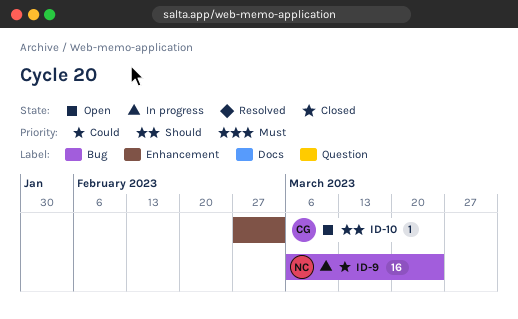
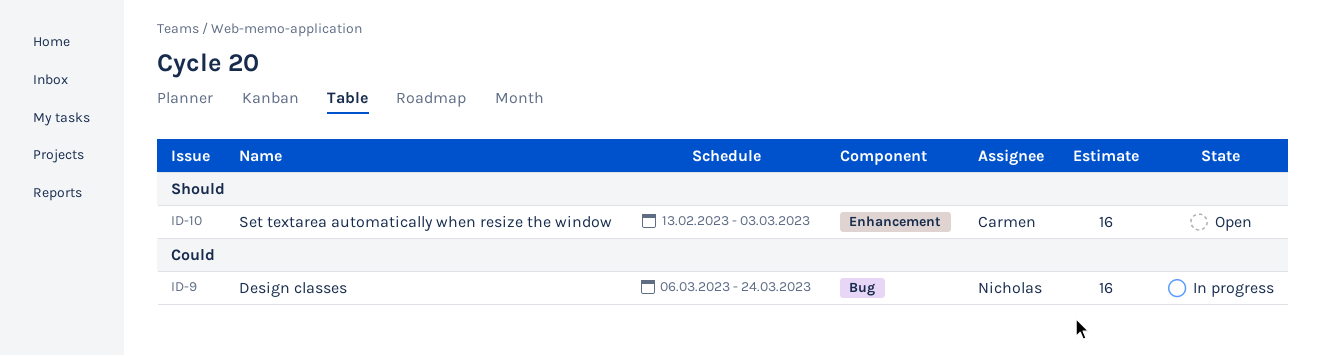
ID-10, estimate: 1 -> 16
ID-10, start: Feb 27 -> Feb 13

